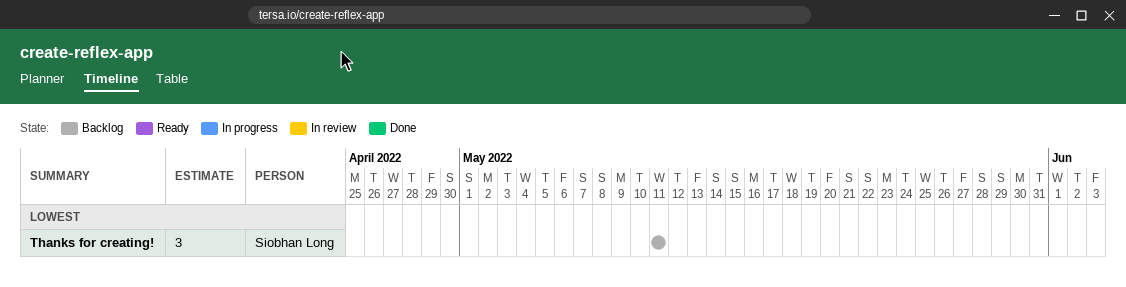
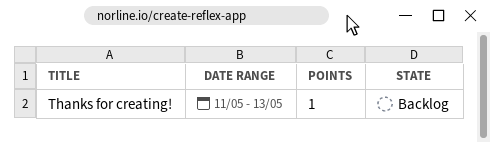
Thanks for creating!, estimate: 3 -> 1
Thanks for creating!, due: May 11 -> May 13

